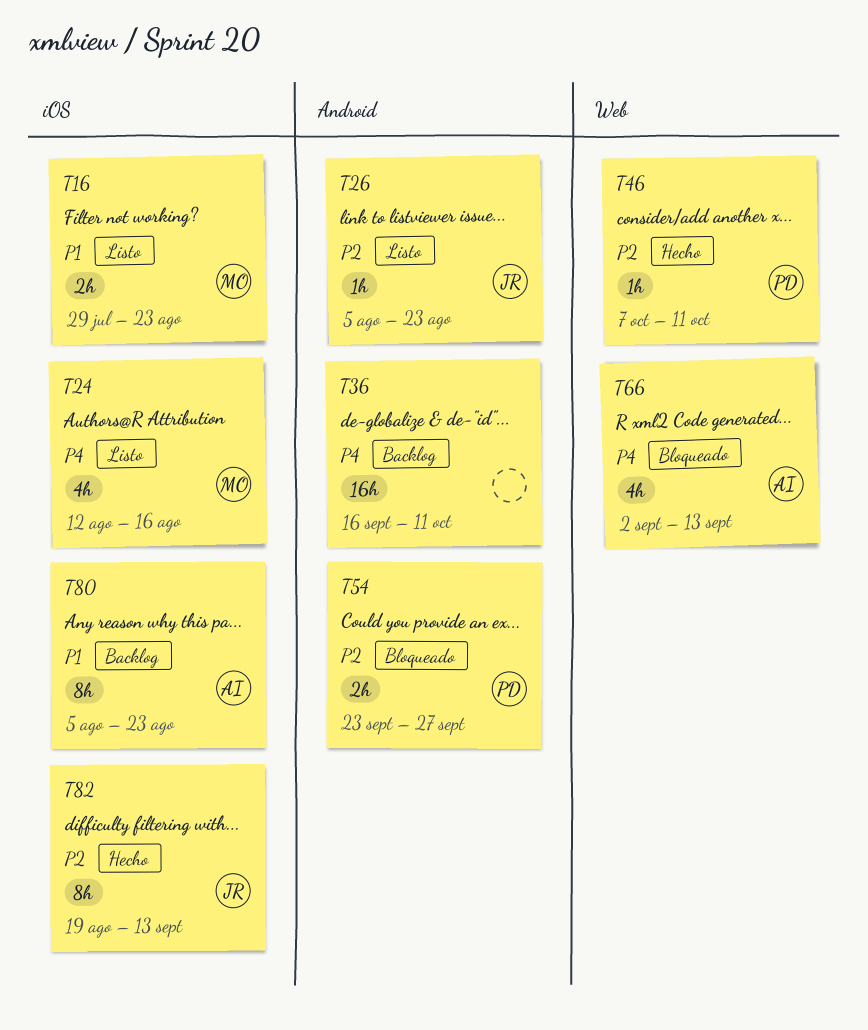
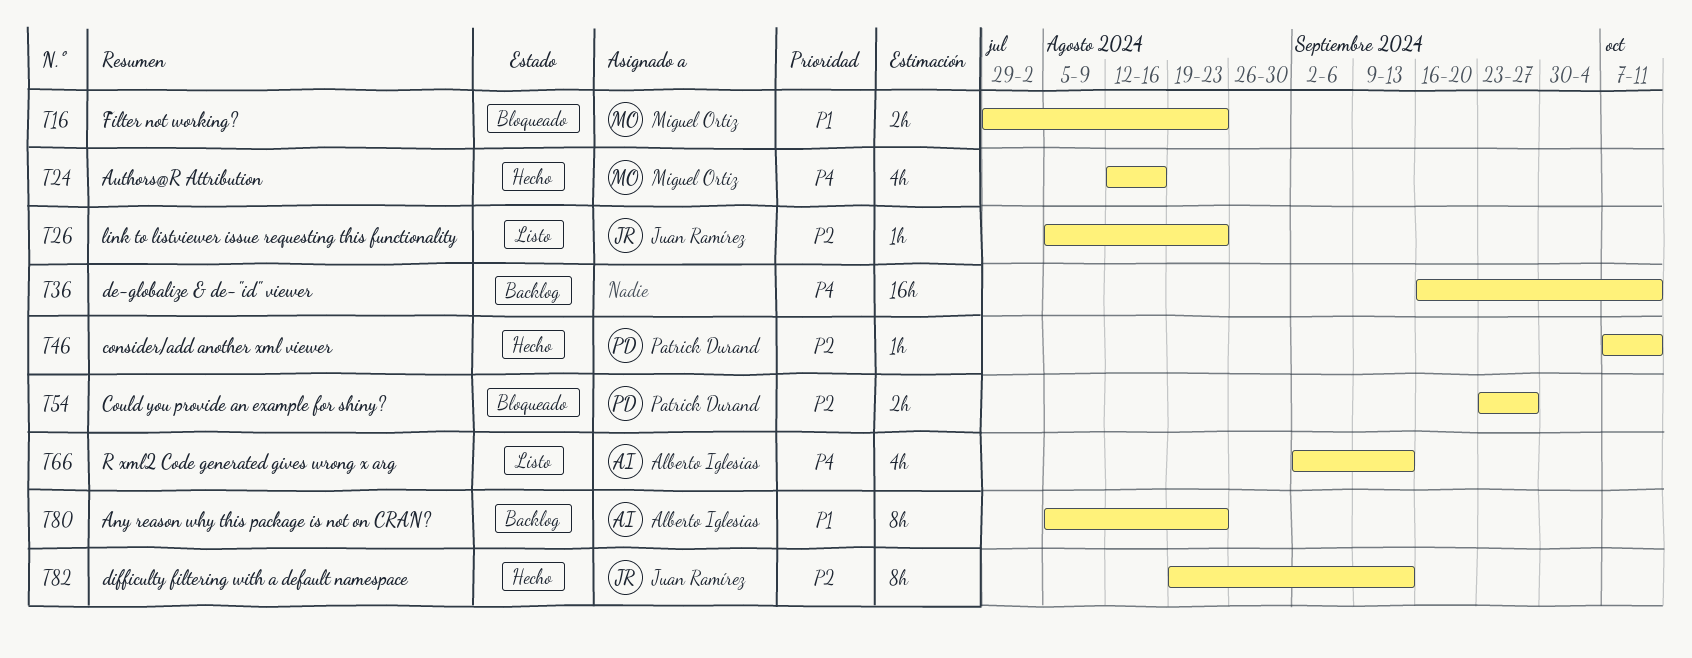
T16, status: Listo -> Bloqueado
T24, status: Listo -> Hecho
T66, status: Bloqueado -> Listo

